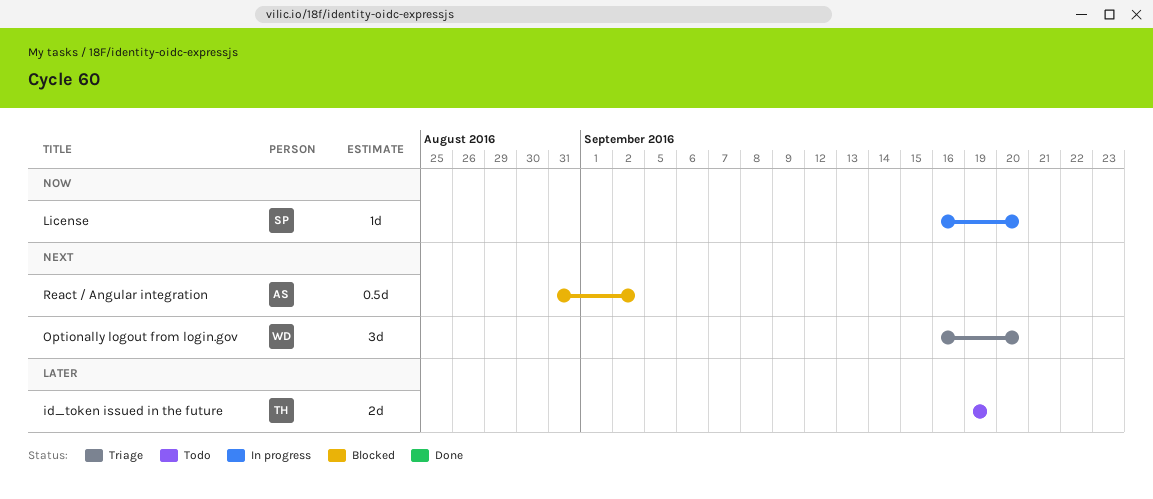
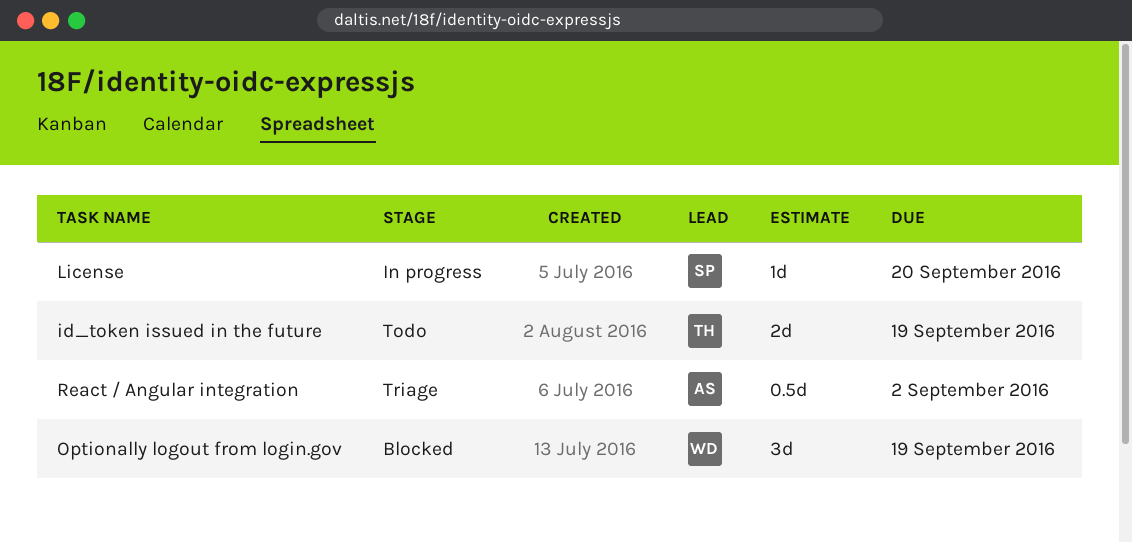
Optionally logout from login.gov, status: Triage -> Blocked
Optionally logout from login.gov, due: Sep 20 -> Sep 19
React / Angular integration, status: Blocked -> Triage

